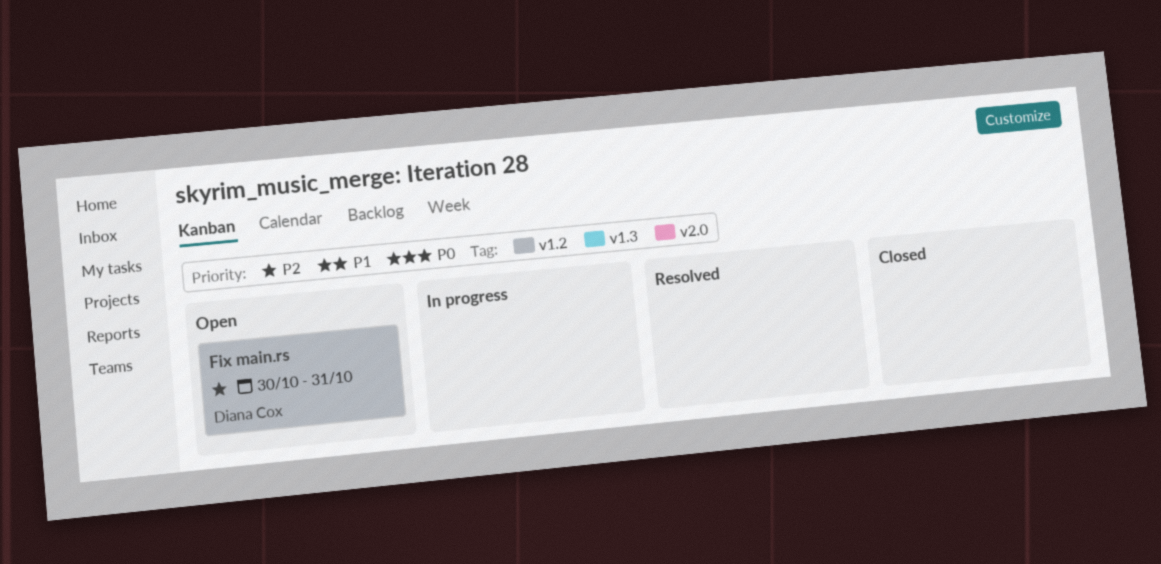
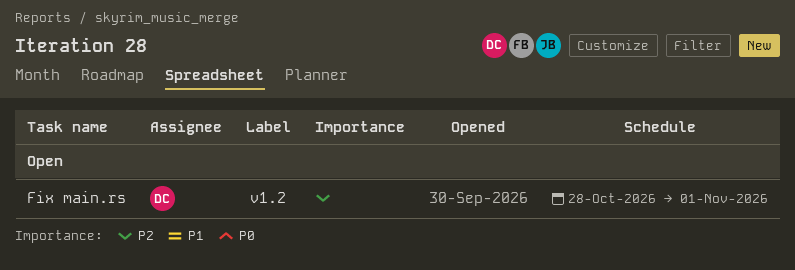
Fix main.rs, start: Oct 30 -> Oct 28
Fix main.rs, due: Oct 31 -> Nov 1

